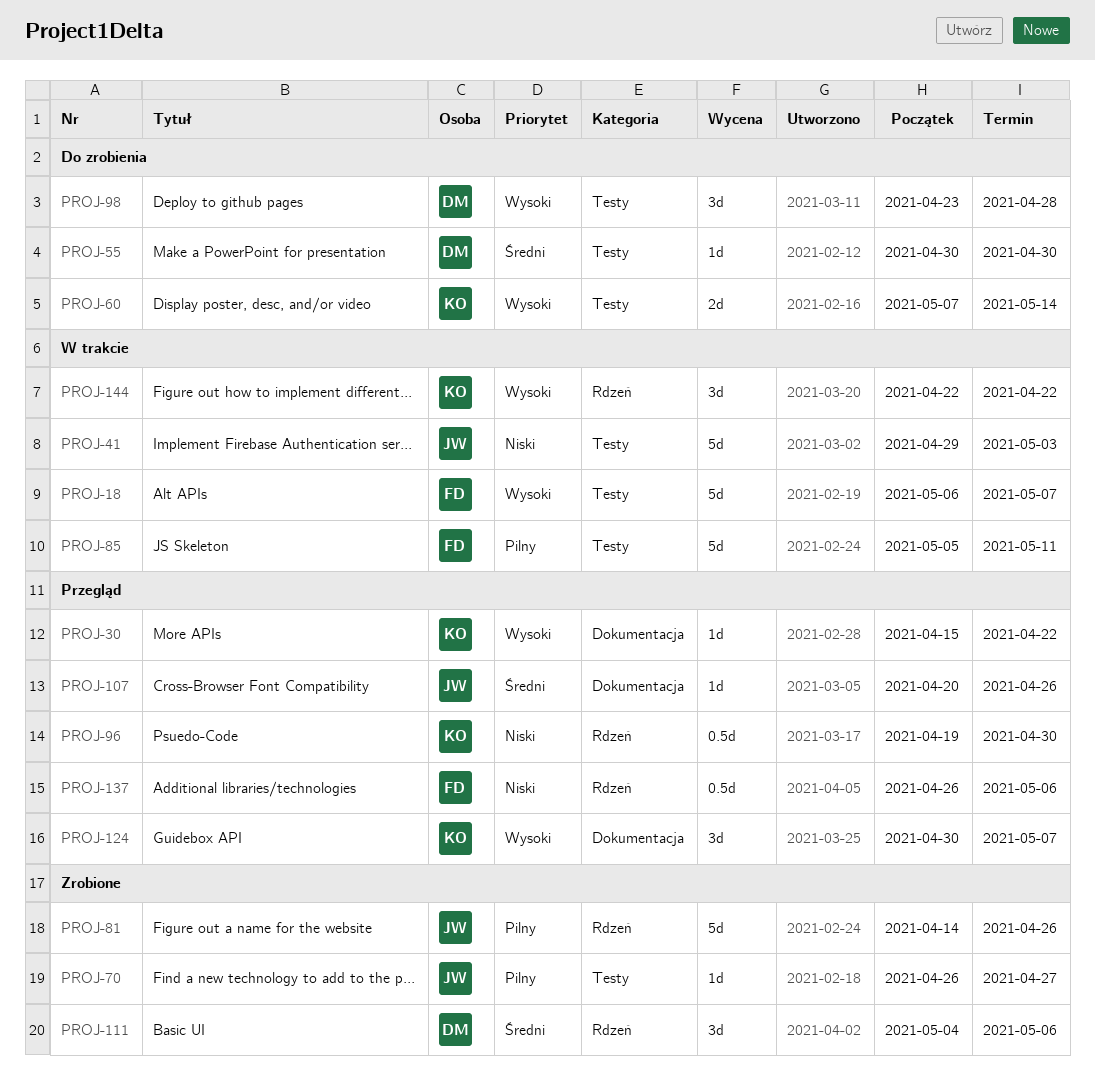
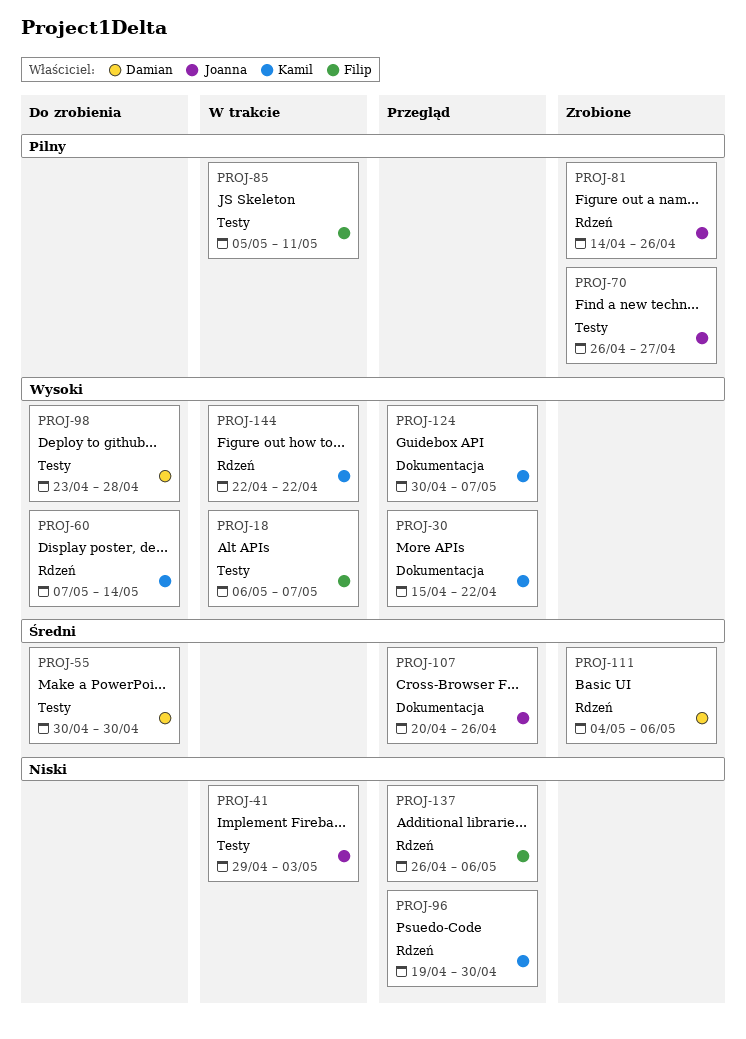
PROJ-60, label: Testy -> Rdzeń

